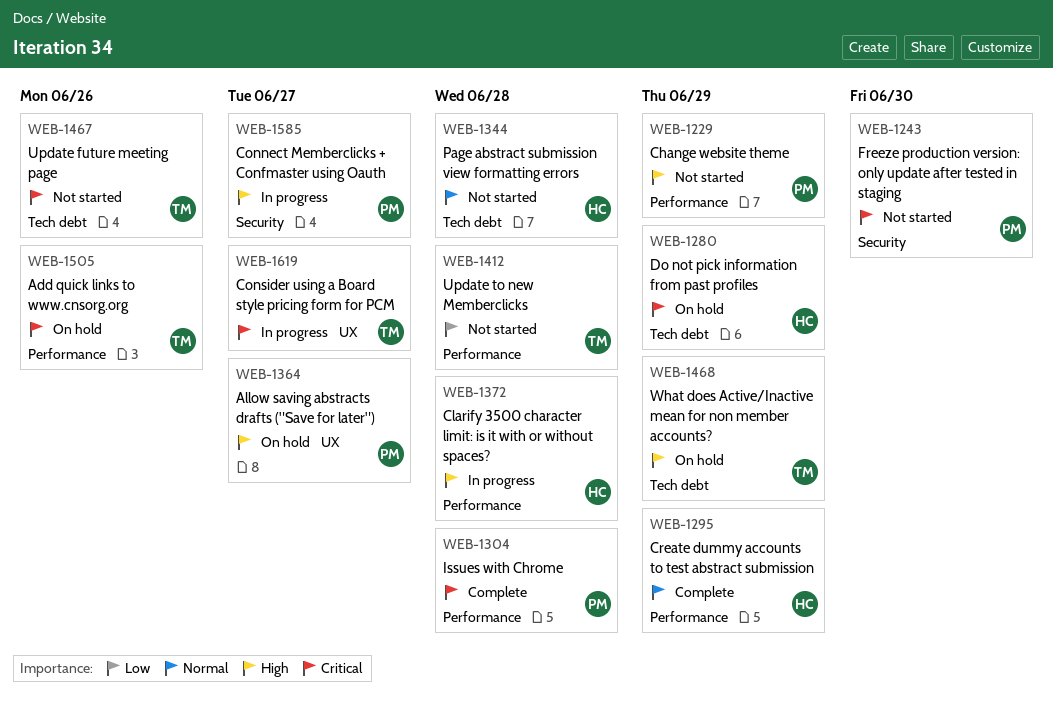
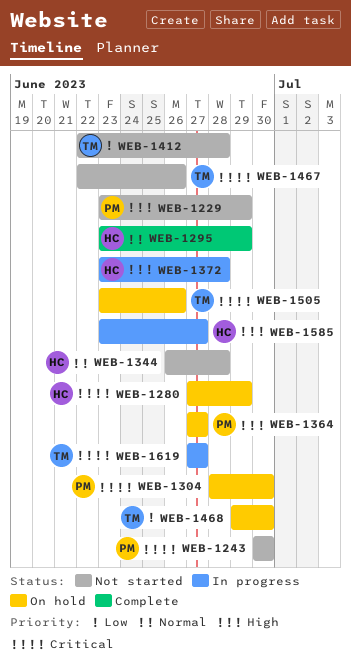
WEB-1304, status: Complete -> On hold
WEB-1304, due: Jun 28 -> Jun 30
WEB-1468, priority: High -> Low
WEB-1468, due: Jun 29 -> Jun 30
WEB-1585, owner: PM -> HC

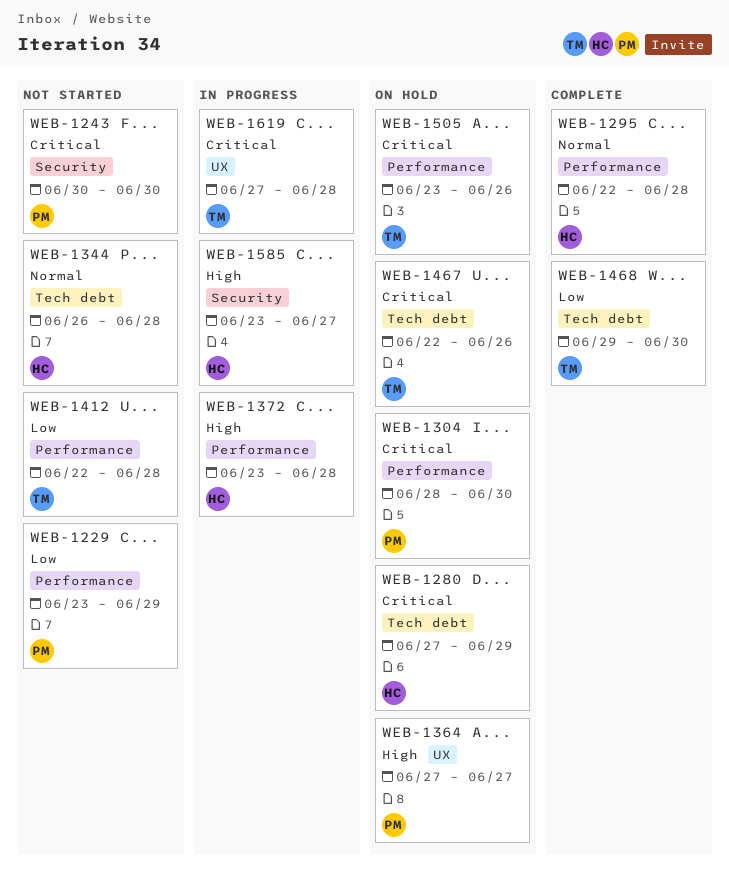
WEB-1229, priority: High -> Low
WEB-1295, start: Jun 23 -> Jun 22
WEB-1295, due: Jun 29 -> Jun 28
WEB-1467, status: Not started -> On hold
WEB-1468, status: On hold -> Complete
WEB-1619, due: Jun 27 -> Jun 28

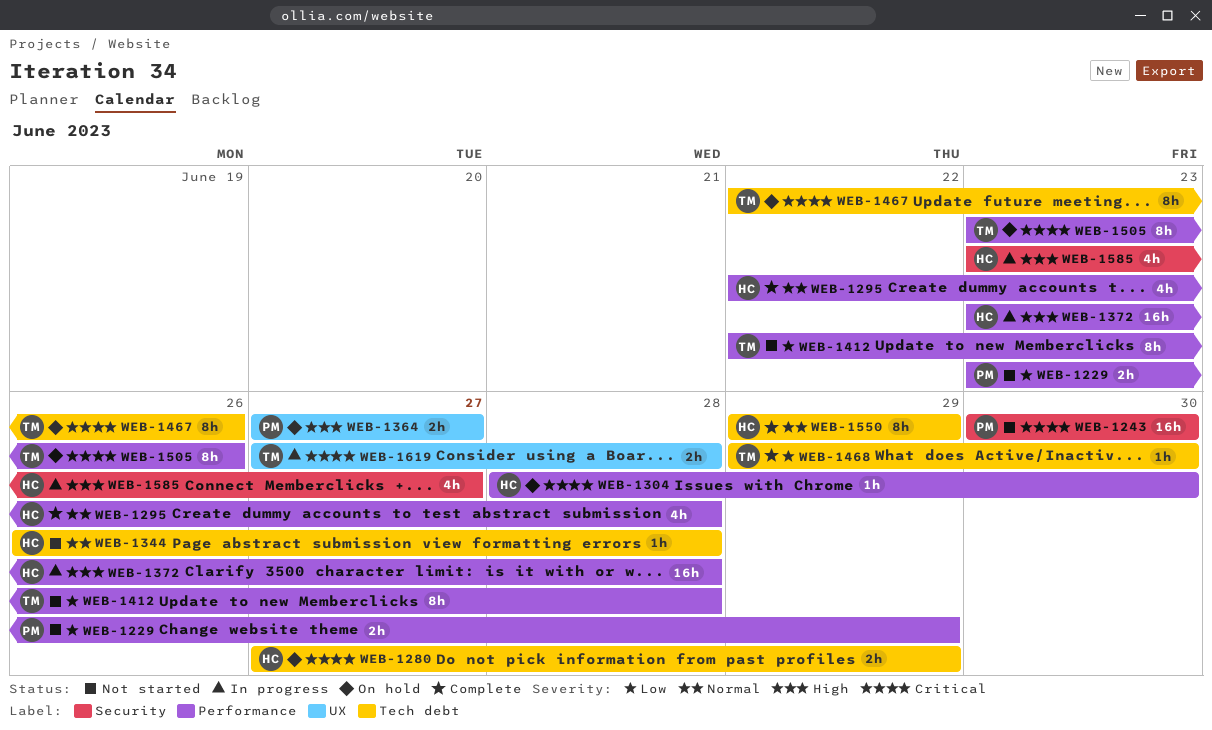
WEB-1304, owner: PM -> HC
WEB-1550: none -> present

